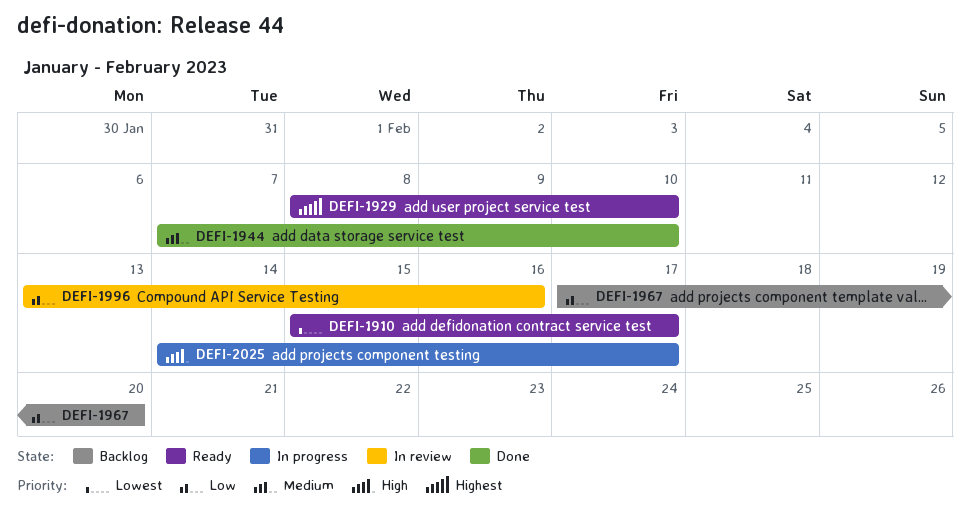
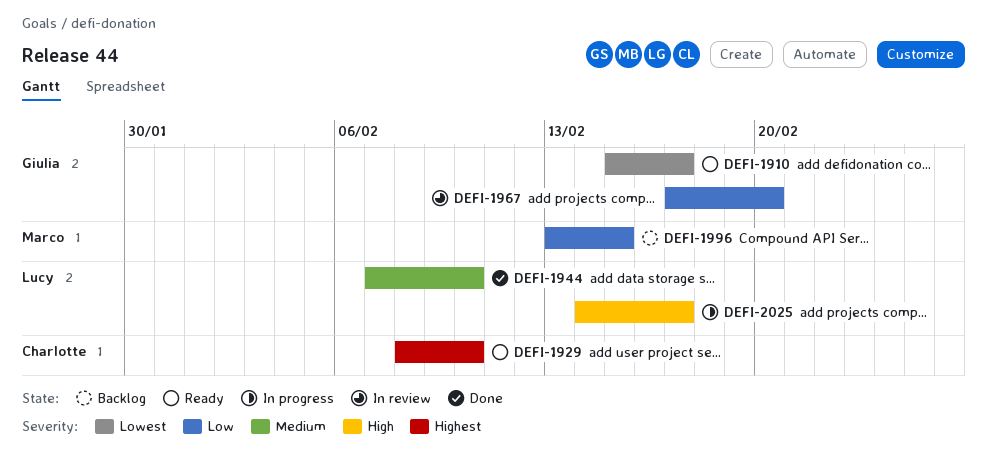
DEFI-1967, status: Backlog -> In review
DEFI-1996, status: In review -> Backlog
DEFI-1996, due: Feb 16 -> Feb 15

